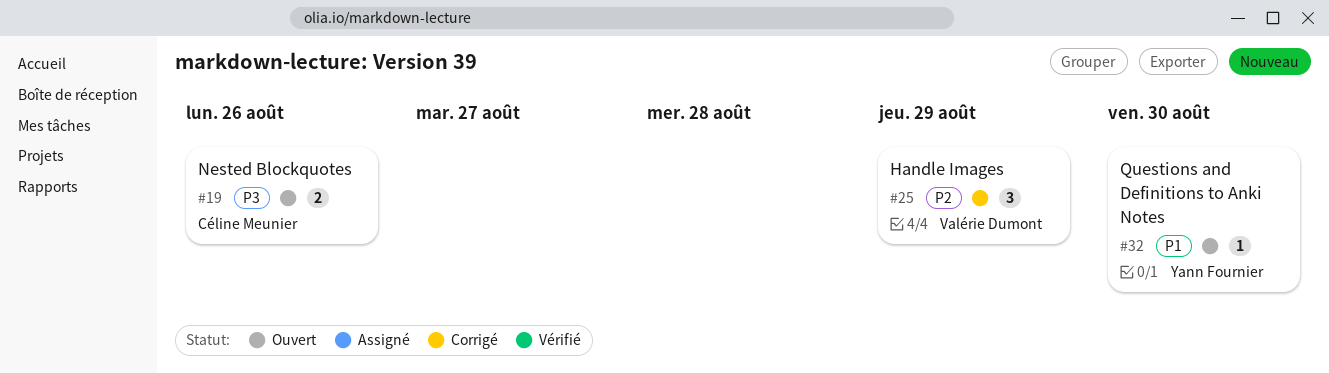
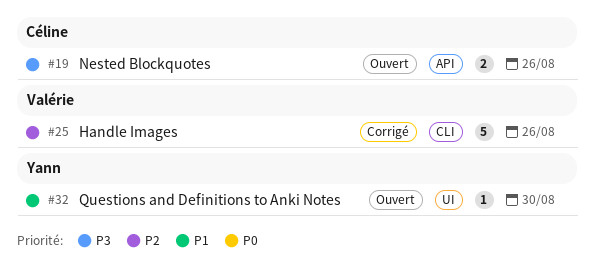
#25, estimate: 3 -> 5
#25, due: Aug 29 -> Aug 26

